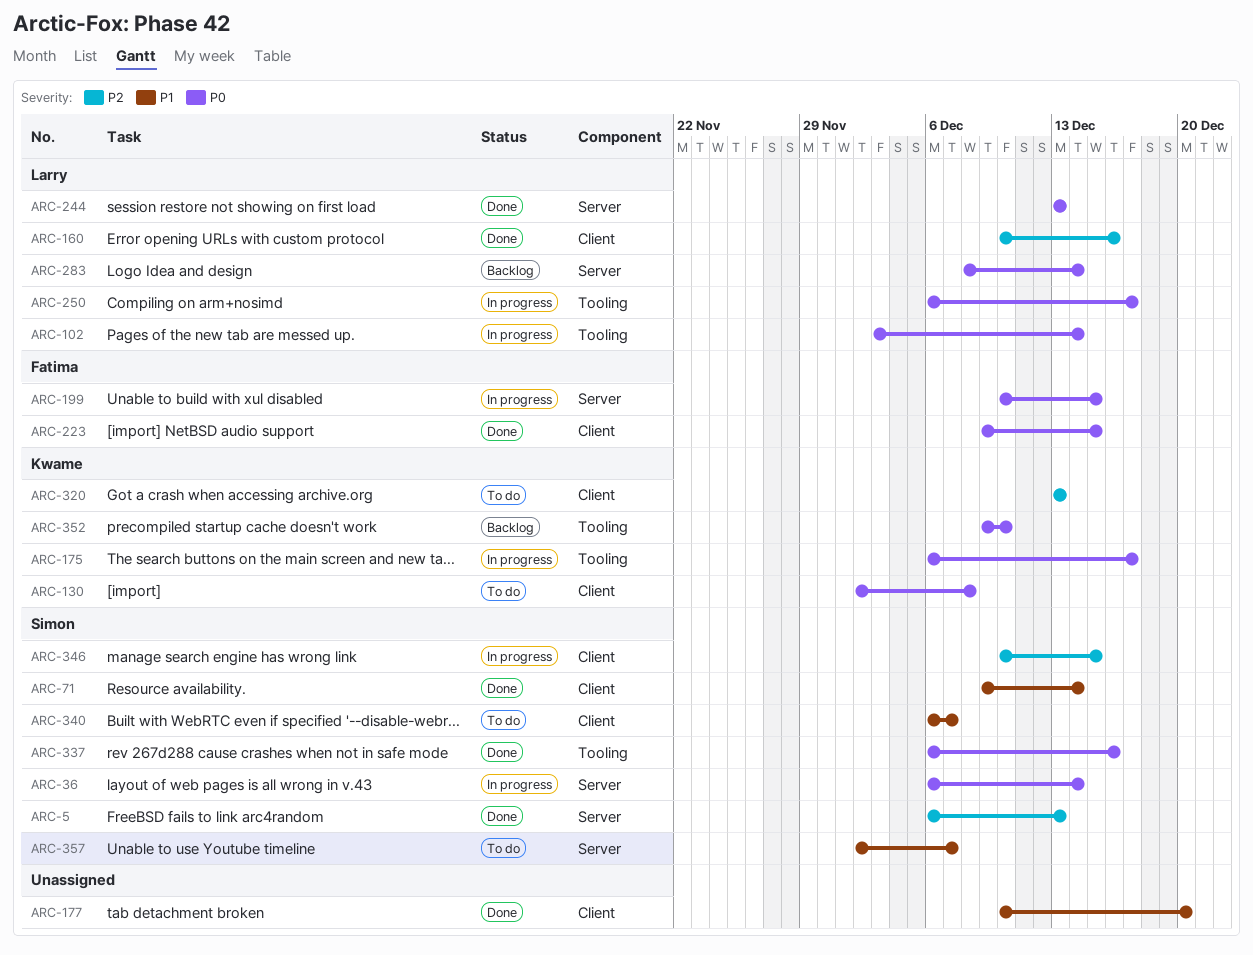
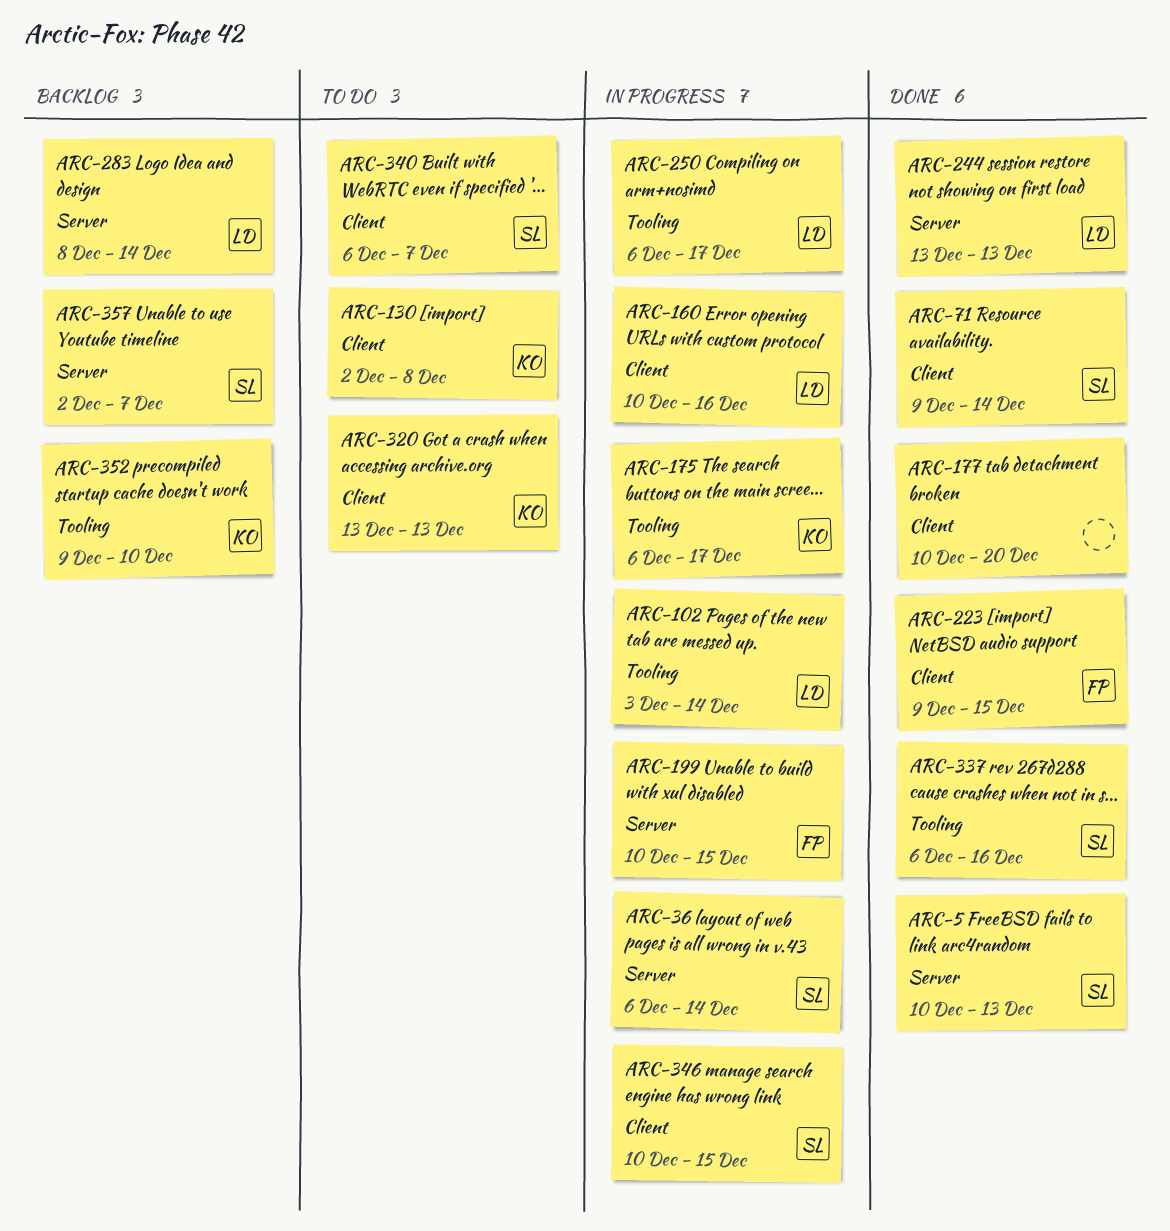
ARC-5, start: Dec 6 -> Dec 10
ARC-160, status: Done -> In progress
ARC-357, status: To do -> Backlog

